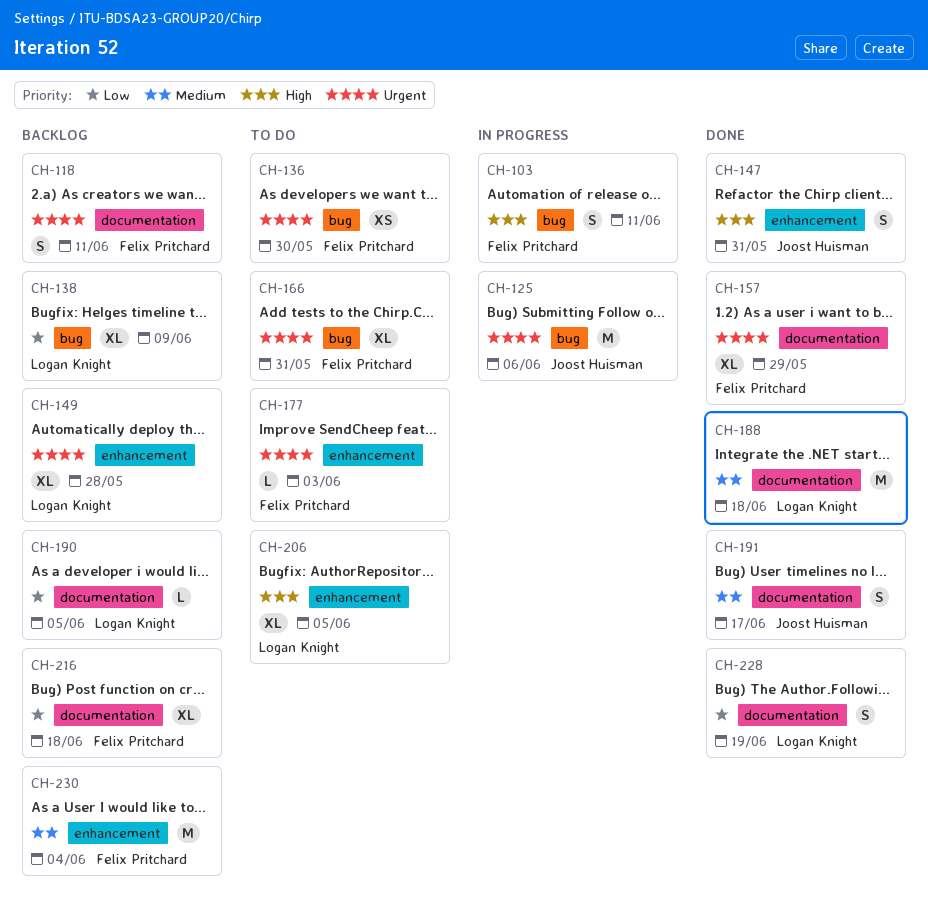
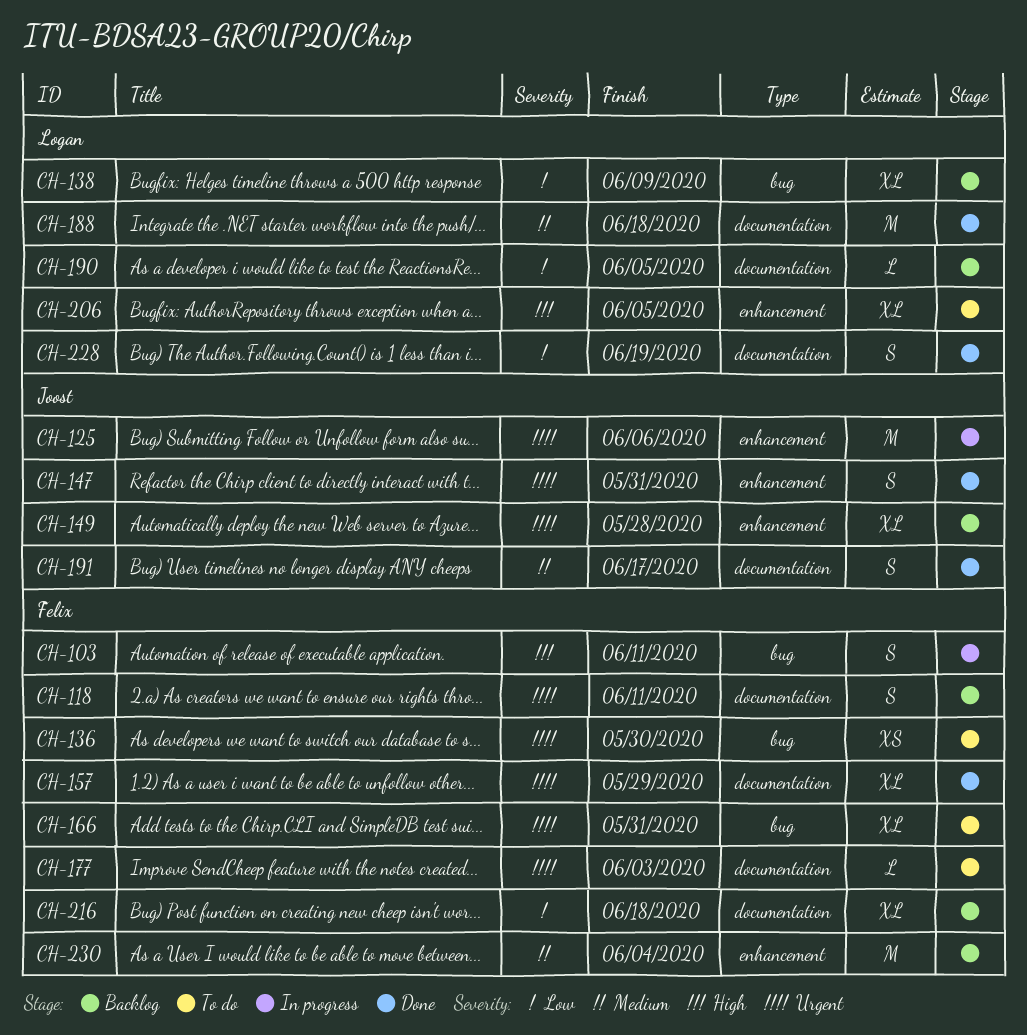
CH-125, label: bug -> enhancement
CH-147, priority: High -> Urgent
CH-149, owner: Logan Knight -> Joost Huisman
CH-177, label: enhancement -> documentation

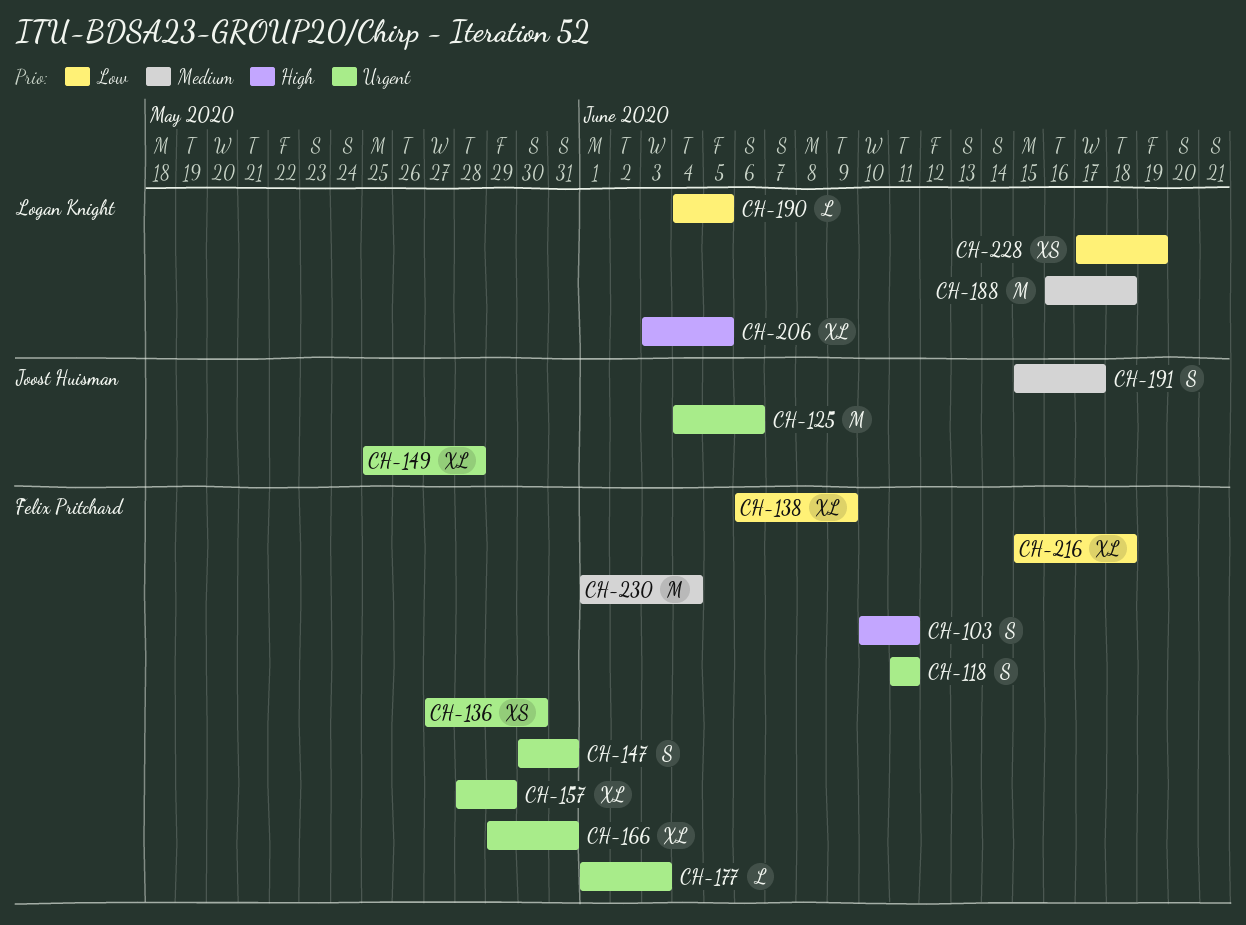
CH-138, owner: Logan Knight -> Felix Pritchard
CH-147, owner: Joost Huisman -> Felix Pritchard
CH-228, estimate: S -> XS

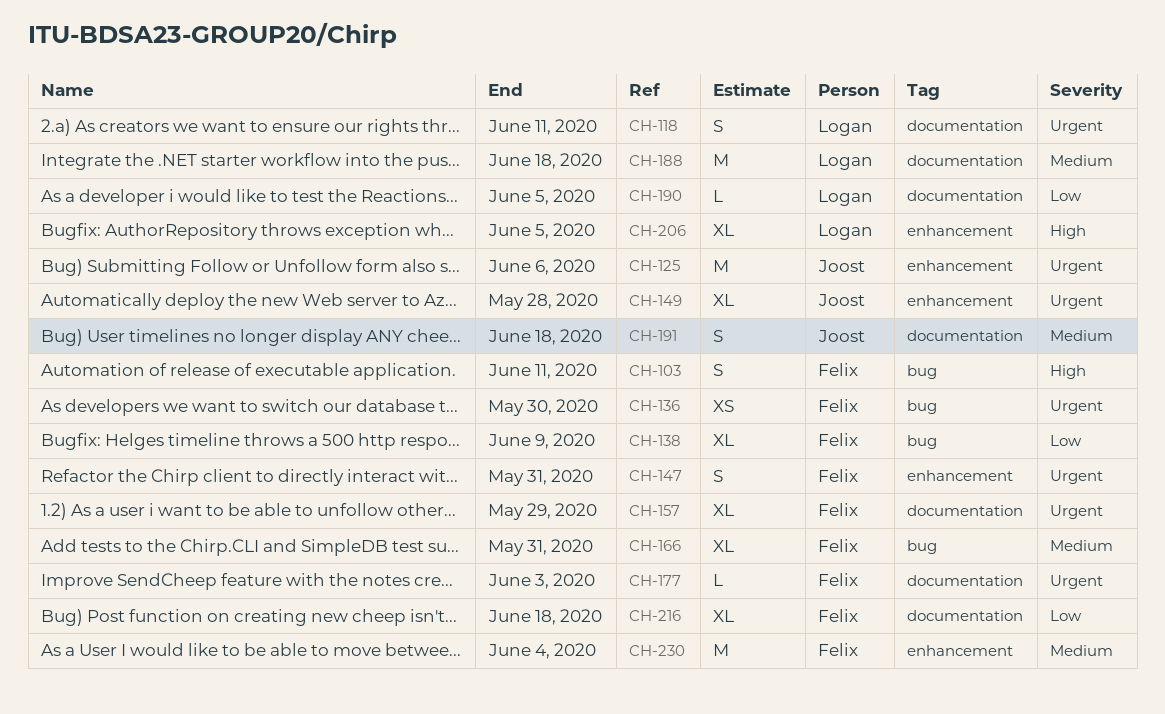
CH-118, owner: Felix Pritchard -> Logan Knight
CH-166, priority: Urgent -> Medium
CH-191, due: Jun 17 -> Jun 18
CH-228: present -> none

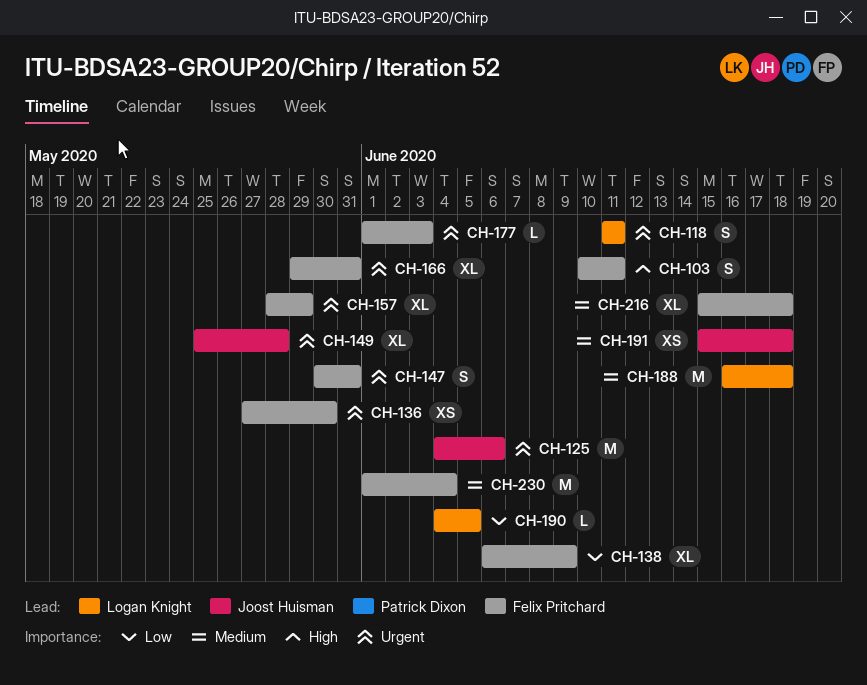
CH-166, priority: Medium -> Urgent
CH-191, estimate: S -> XS
CH-206: present -> none
CH-216, priority: Low -> Medium

